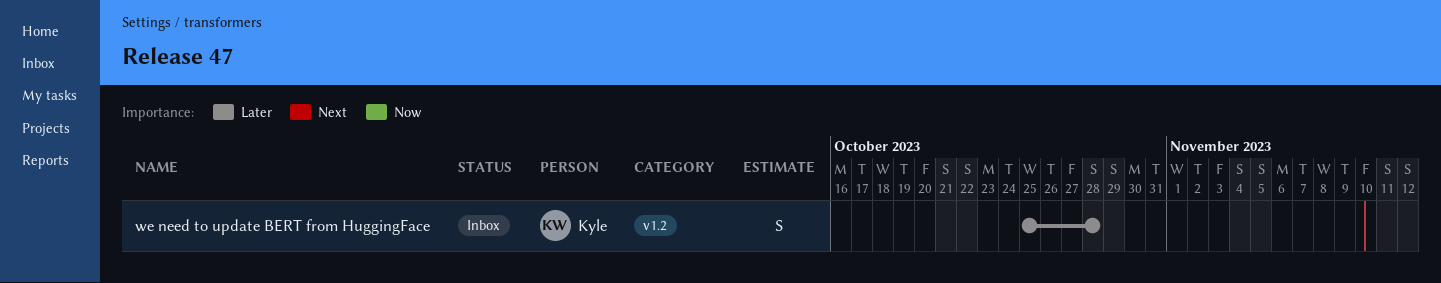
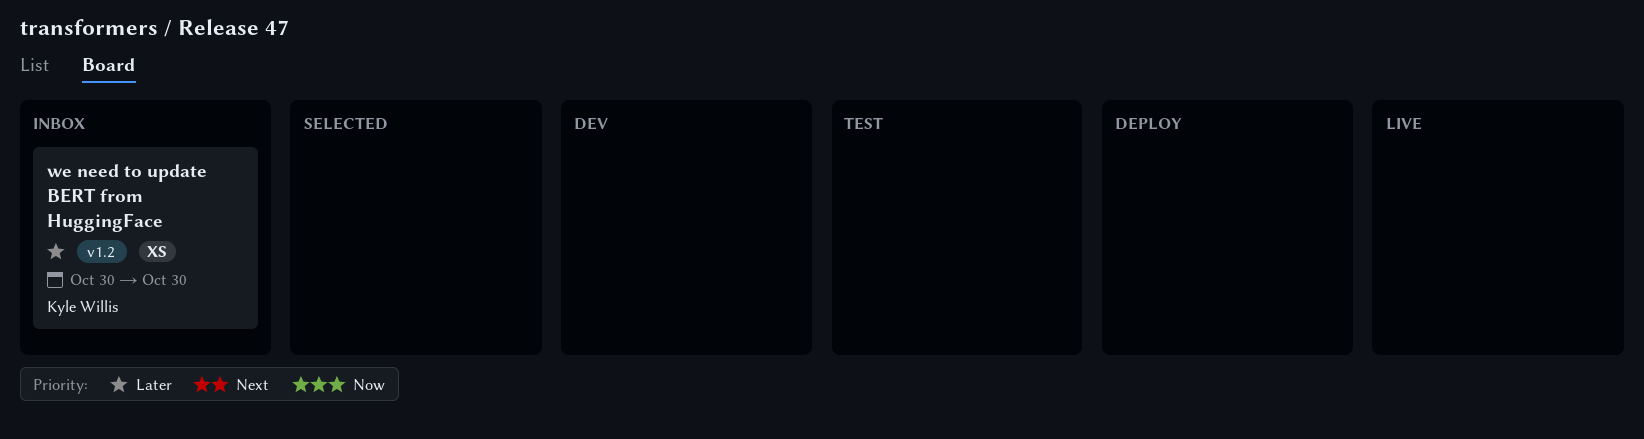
we need to update BERT from HuggingFace, estimate: S -> XS
we need to update BERT from HuggingFace, start: Oct 25 -> Oct 30
we need to update BERT from HuggingFace, due: Oct 28 -> Oct 30

